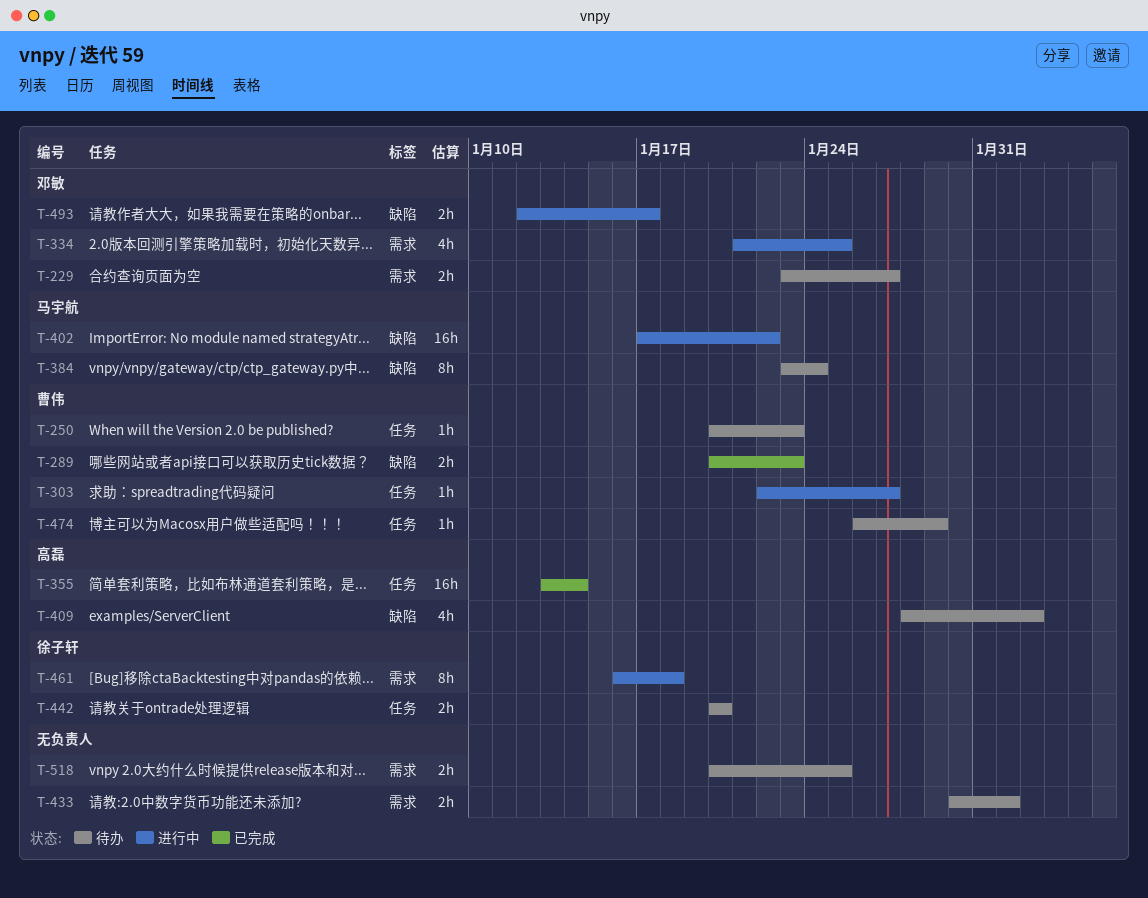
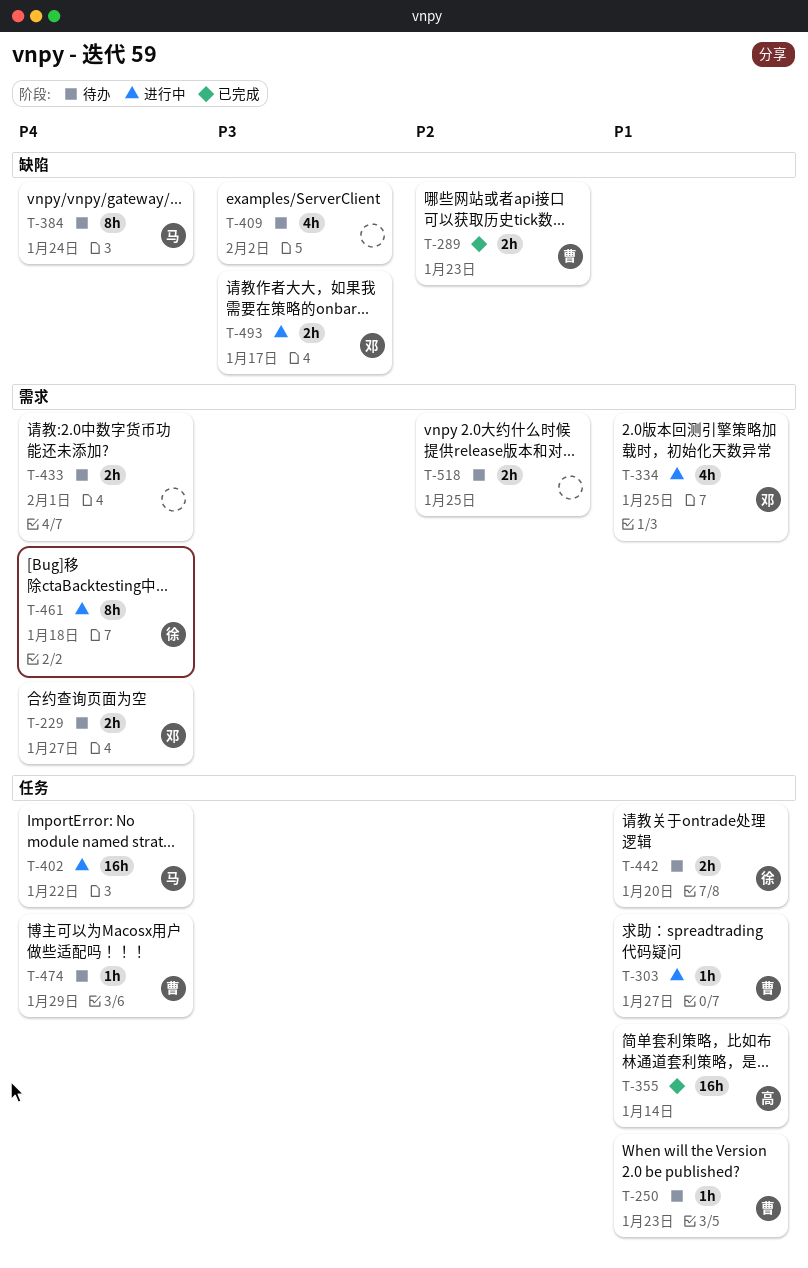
T-402, label: 缺陷 -> 任务
T-409, owner: 高磊 -> none

